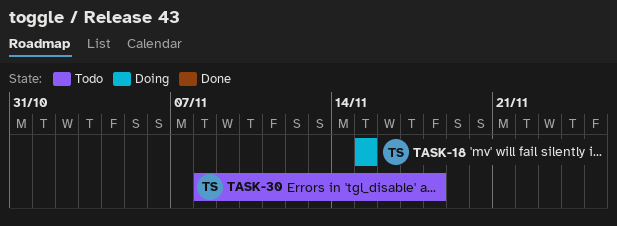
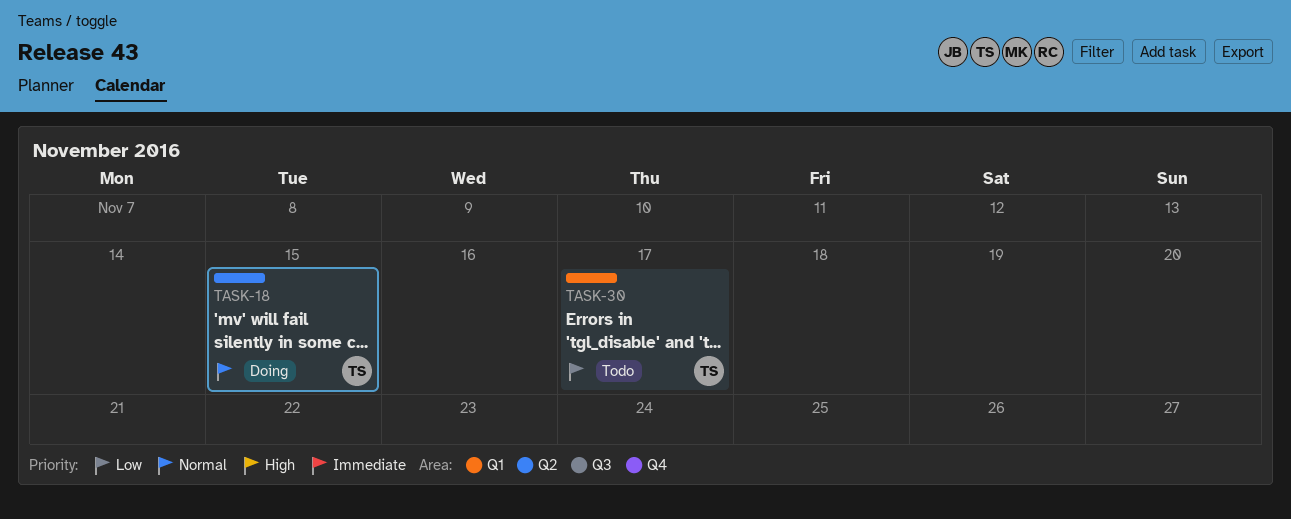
TASK-30, due: Nov 18 -> Nov 17

